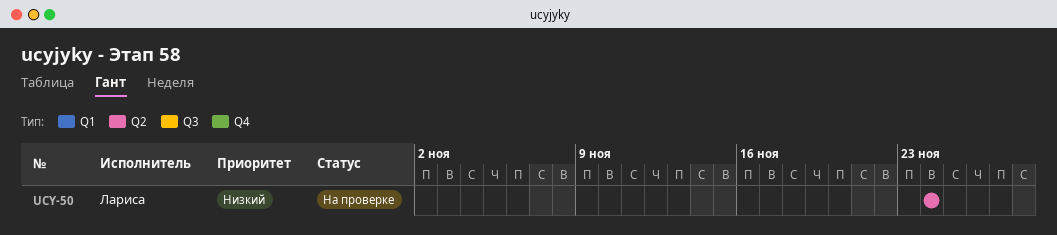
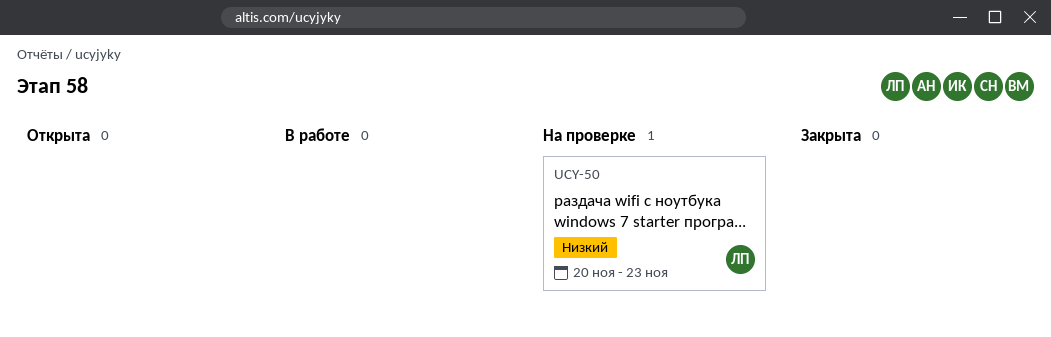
UCY-50, start: Nov 24 -> Nov 20
UCY-50, due: Nov 24 -> Nov 23

